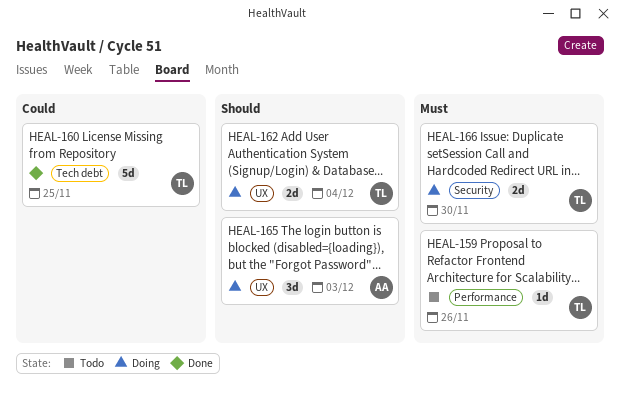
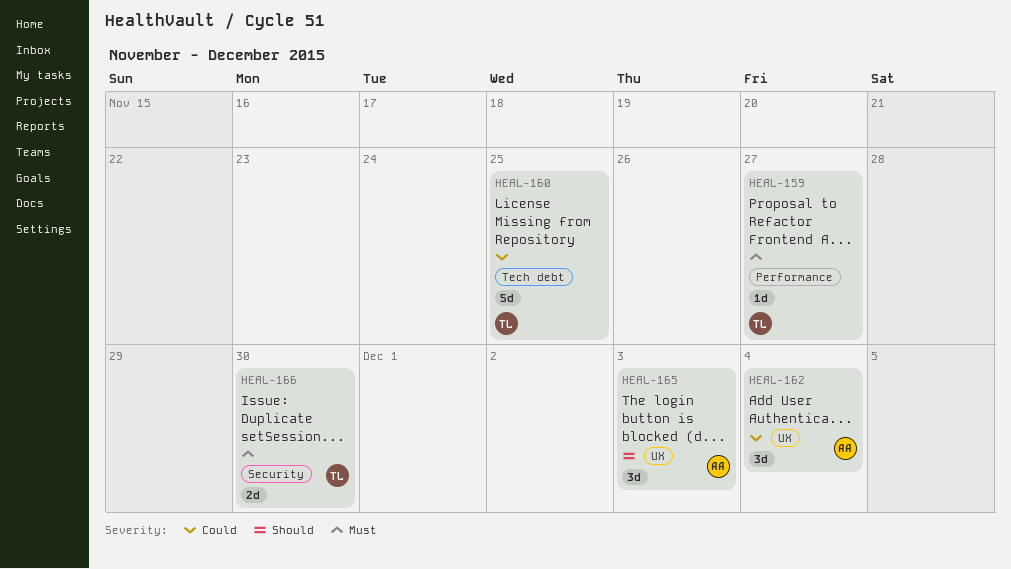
HEAL-159, due: Nov 26 -> Nov 27
HEAL-162, owner: TL -> AA
HEAL-162, priority: Should -> Could
HEAL-162, estimate: 2d -> 3d

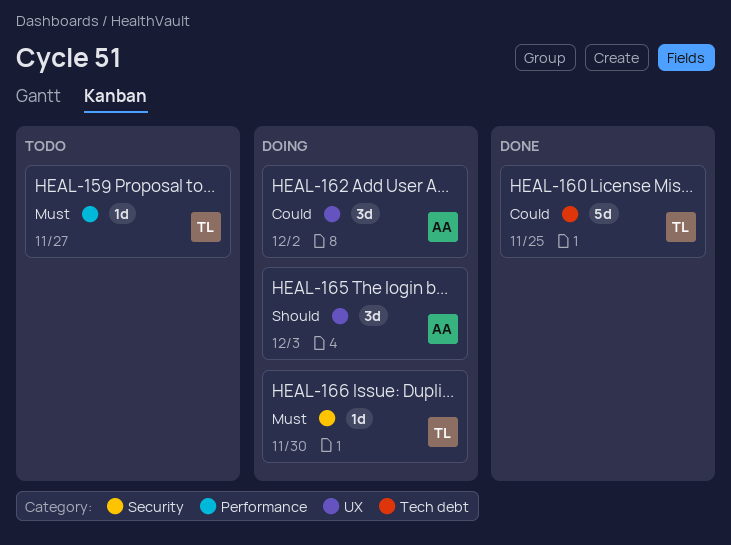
HEAL-162, due: Dec 4 -> Dec 2
HEAL-166, estimate: 2d -> 1d

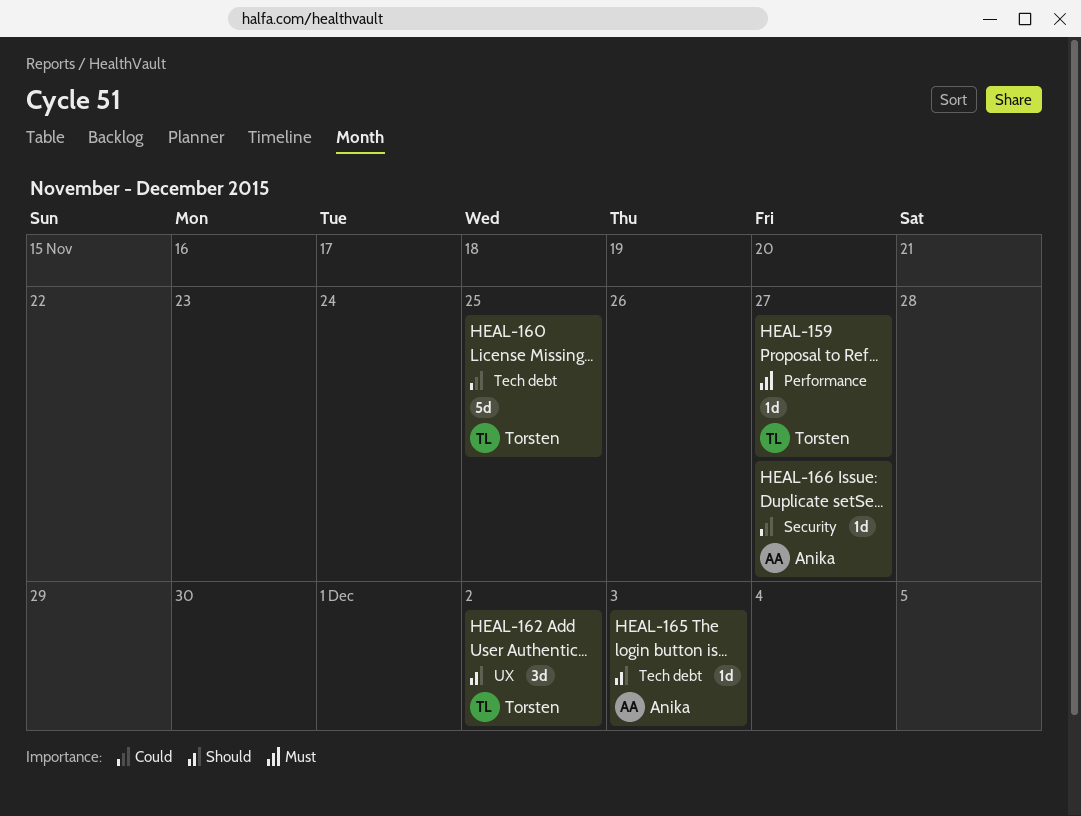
HEAL-162, owner: Anika -> Torsten
HEAL-162, priority: Could -> Should
HEAL-165, label: UX -> Tech debt
HEAL-165, estimate: 3d -> 1d
HEAL-166, owner: Torsten -> Anika
HEAL-166, priority: Must -> Could
HEAL-166, due: Nov 30 -> Nov 27

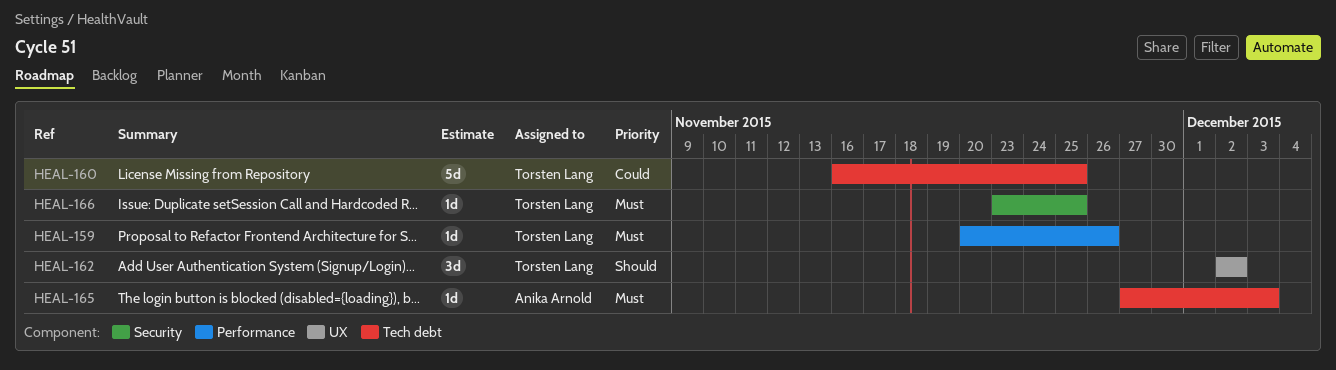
HEAL-159, due: Nov 27 -> Nov 26
HEAL-165, priority: Should -> Must
HEAL-166, owner: Anika Arnold -> Torsten Lang
HEAL-166, priority: Could -> Must
HEAL-166, due: Nov 27 -> Nov 25

